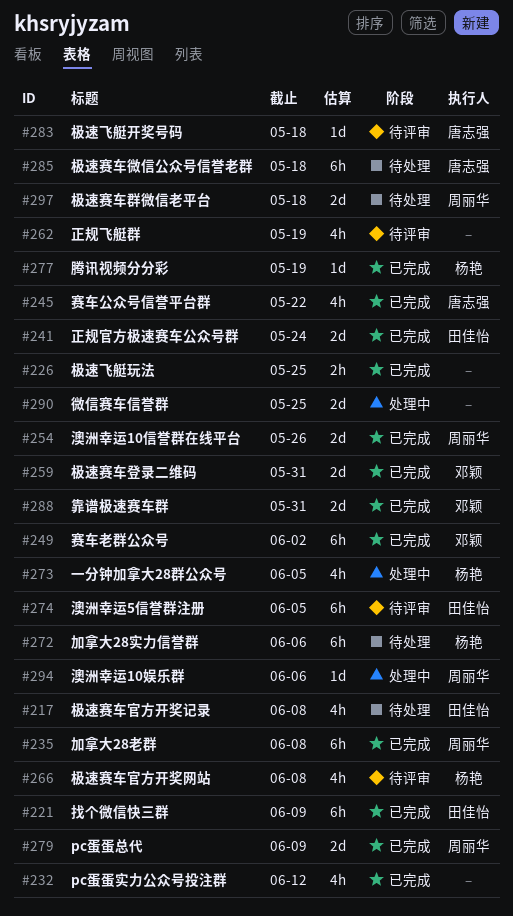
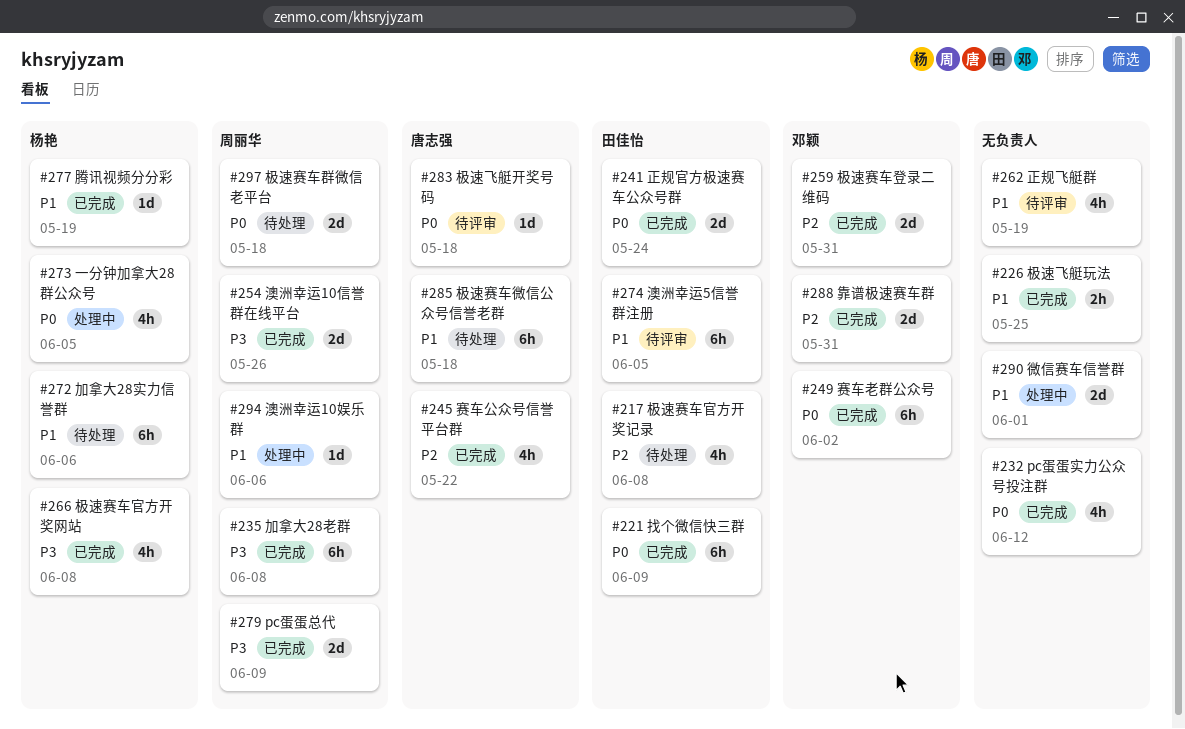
#266, status: 待评审 -> 已完成
#290, due: May 25 -> Jun 1

